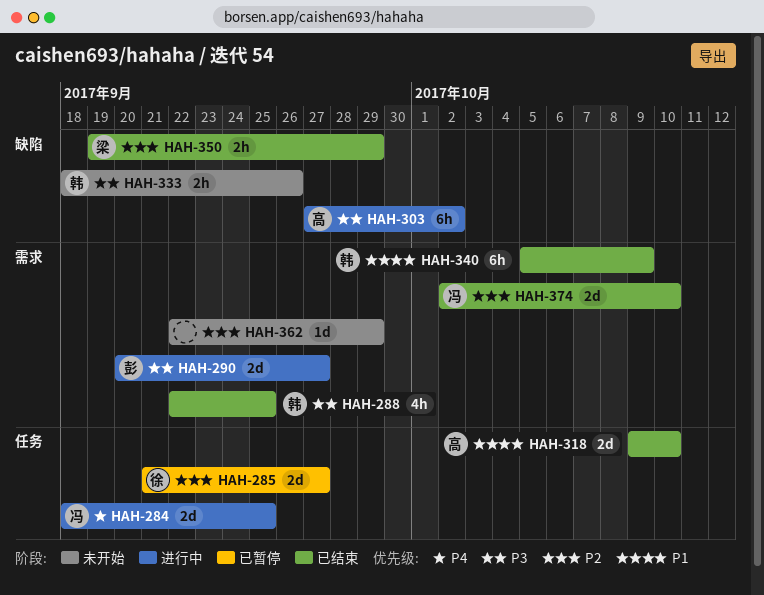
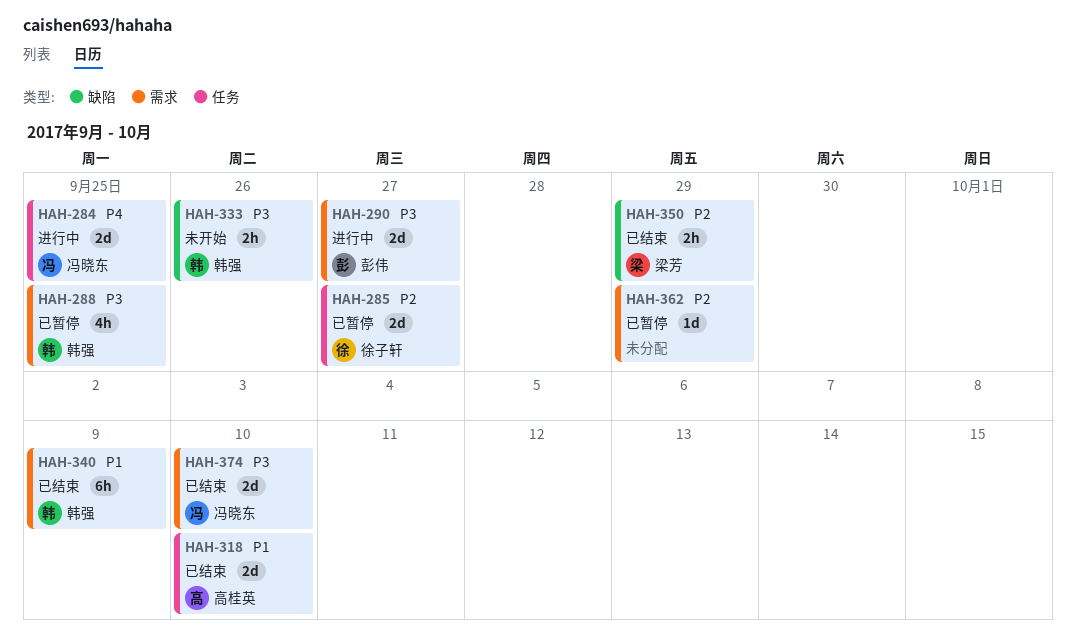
HAH-288, status: 已结束 -> 已暂停
HAH-303: present -> none
HAH-362, status: 未开始 -> 已暂停
HAH-374, priority: P2 -> P3

